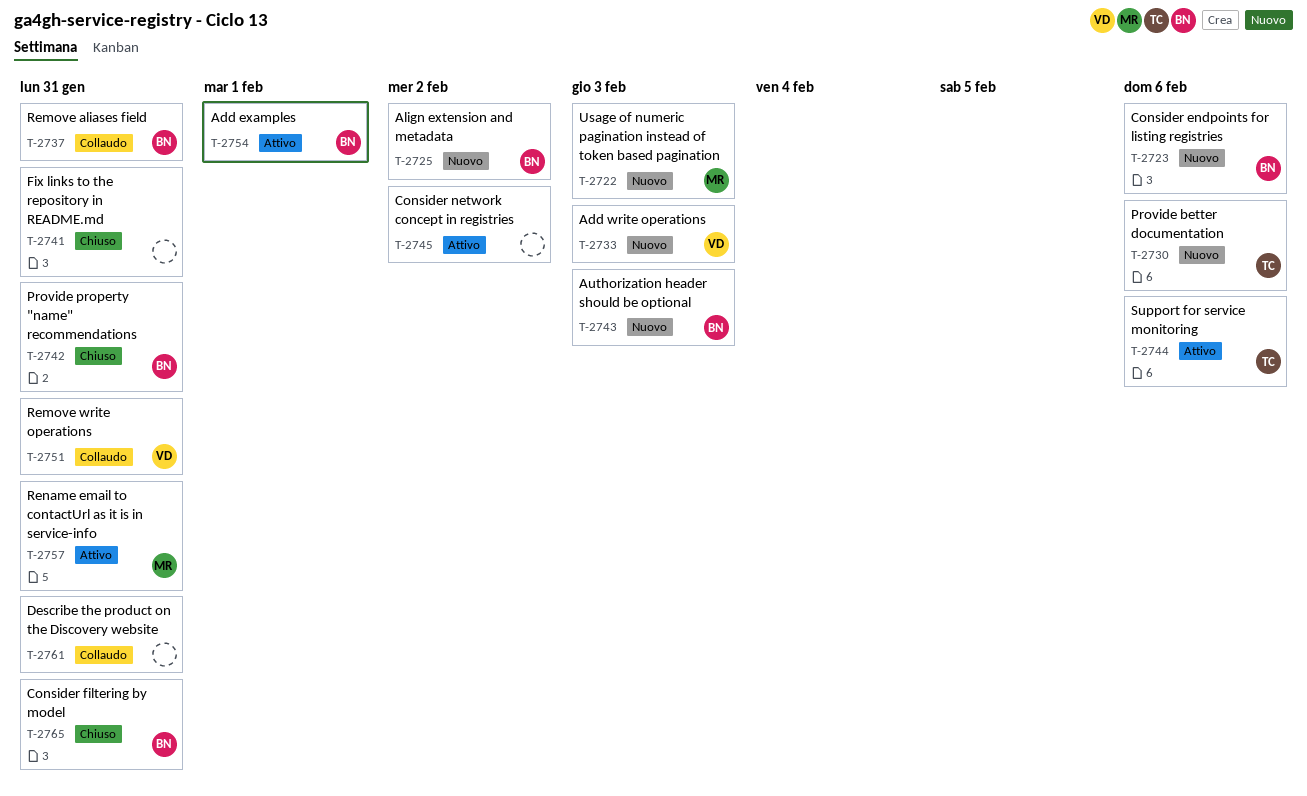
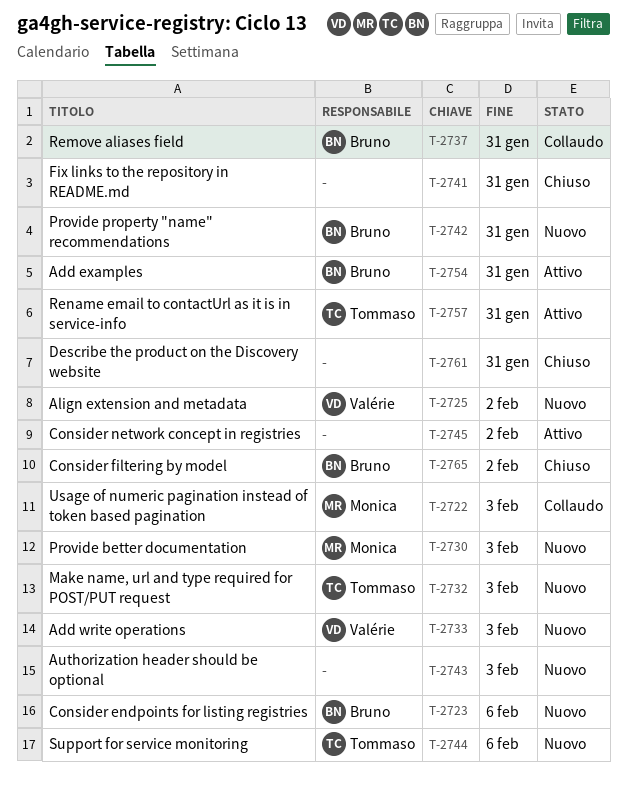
T-2722, status: Nuovo -> Collaudo
T-2725, owner: Bruno -> Valérie
T-2730, owner: Tommaso -> Monica
T-2730, due: Feb 6 -> Feb 3
T-2732: none -> present
T-2742, status: Chiuso -> Nuovo
T-2743, owner: Bruno -> none
T-2744, status: Attivo -> Nuovo
T-2751: present -> none
T-2754, due: Feb 1 -> Jan 31
T-2757, owner: Monica -> Tommaso
T-2761, status: Collaudo -> Chiuso
T-2765, due: Jan 31 -> Feb 2

